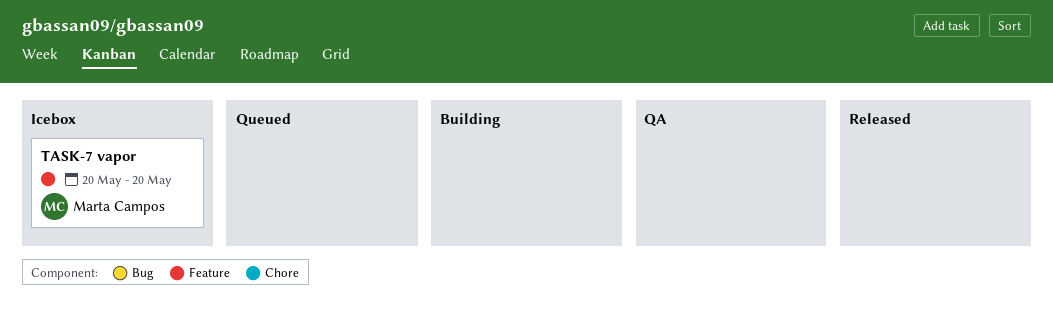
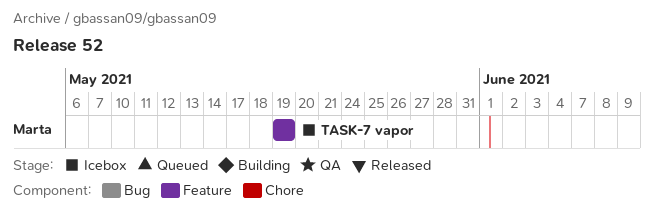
TASK-7, start: May 20 -> May 19
TASK-7, due: May 20 -> May 19

